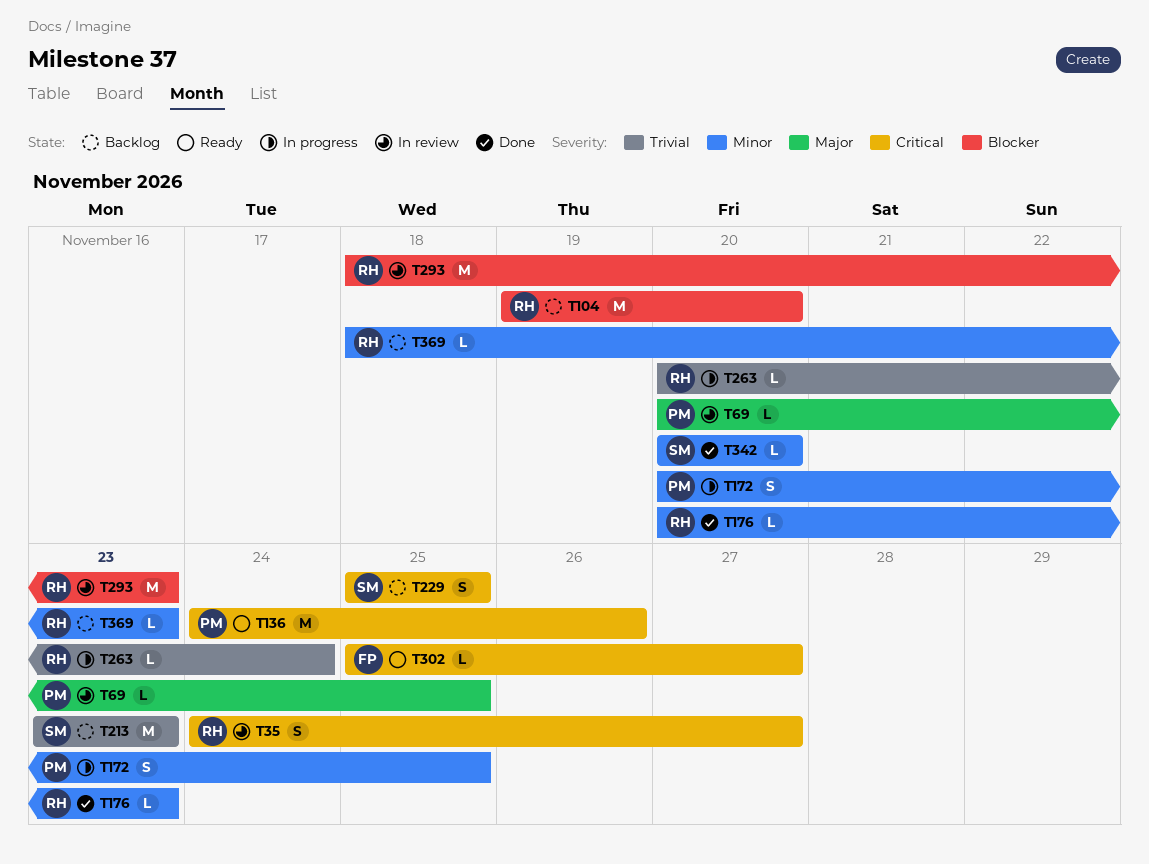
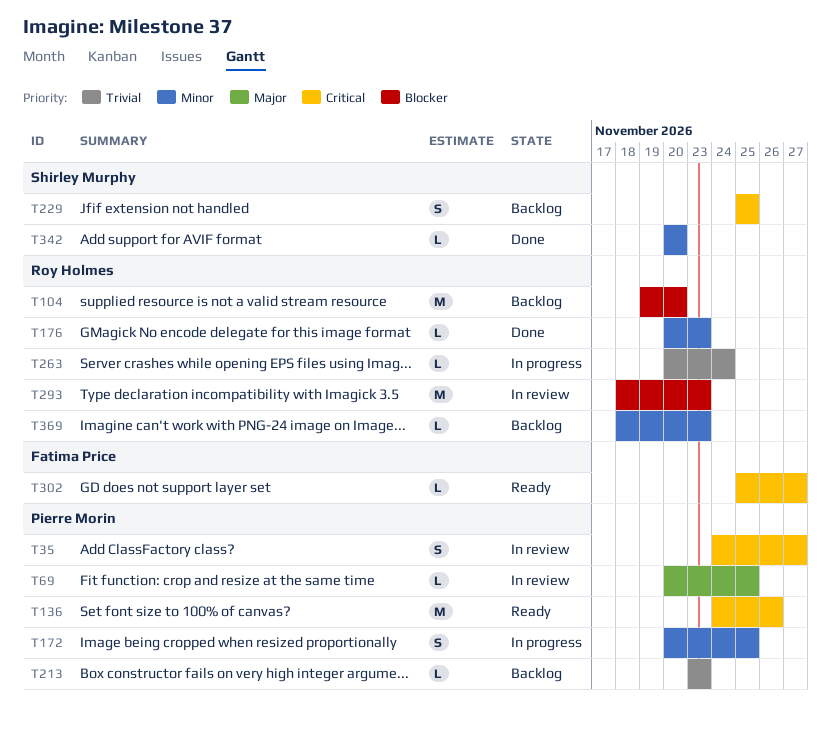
T35, owner: Roy Holmes -> Pierre Morin
T213, owner: Shirley Murphy -> Pierre Morin
T213, estimate: M -> L

